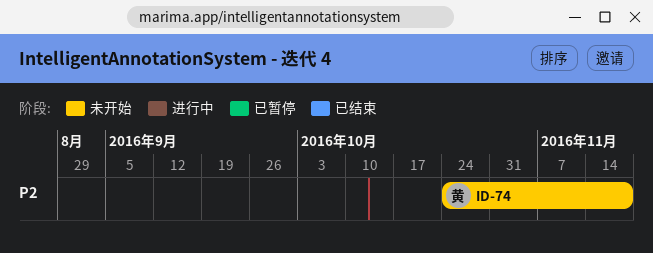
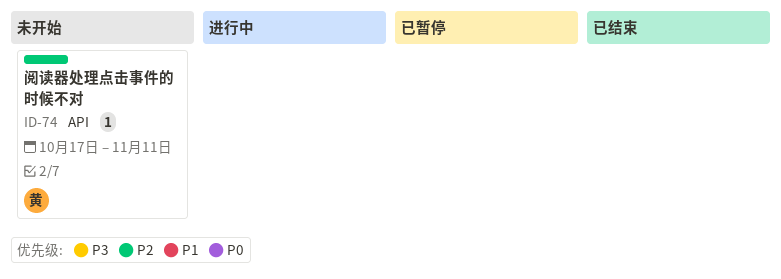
ID-74, start: Oct 24 -> Oct 17
ID-74, due: Nov 18 -> Nov 11

